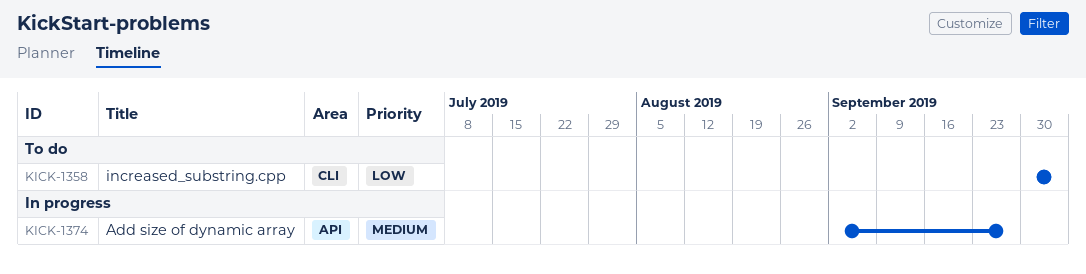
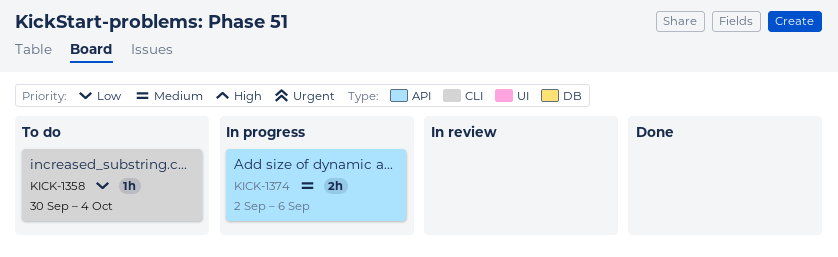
KICK-1374, due: Sep 27 -> Sep 6

